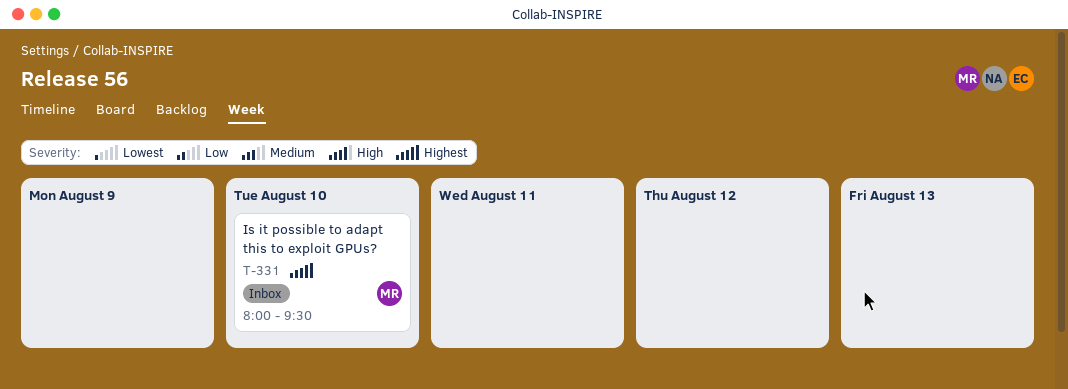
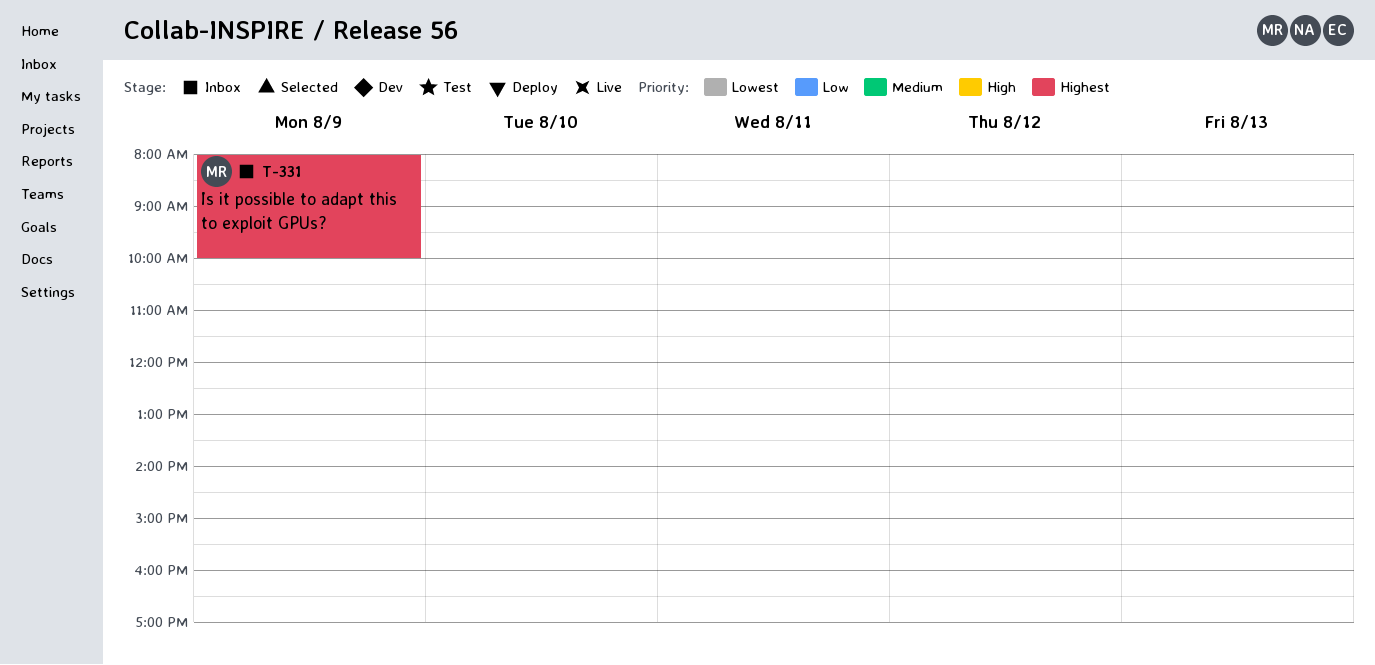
T-331, day: Aug 10 -> Aug 9
T-331, ends: 09:30 -> 10:00

